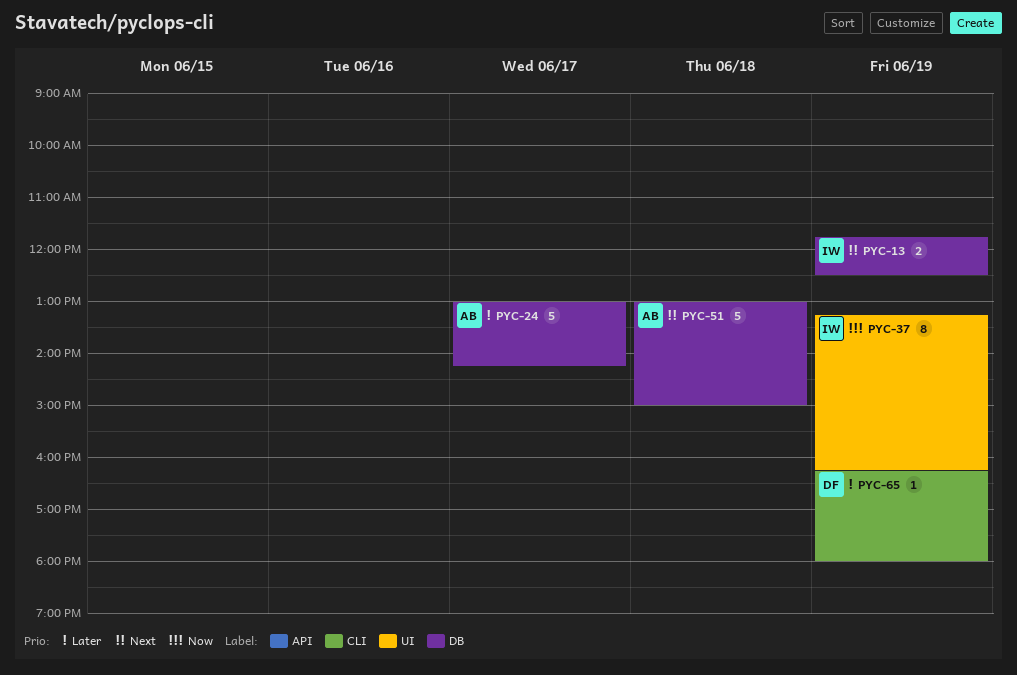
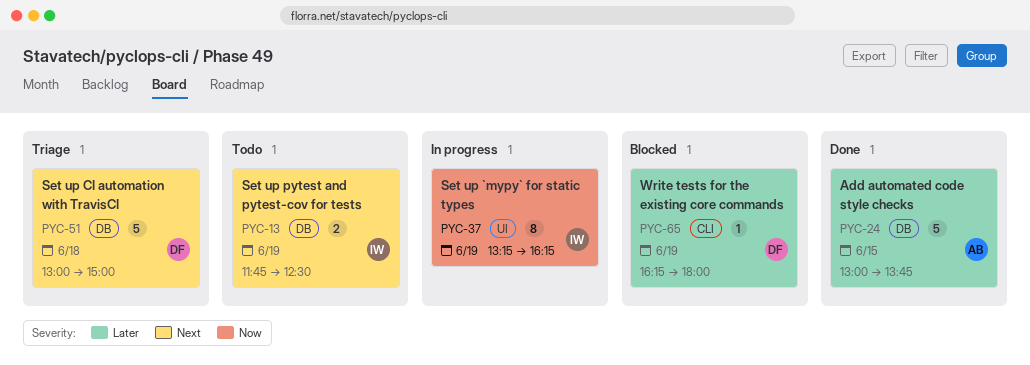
PYC-24, day: Jun 17 -> Jun 15
PYC-24, ends: 14:15 -> 13:45
PYC-51, owner: AB -> DF

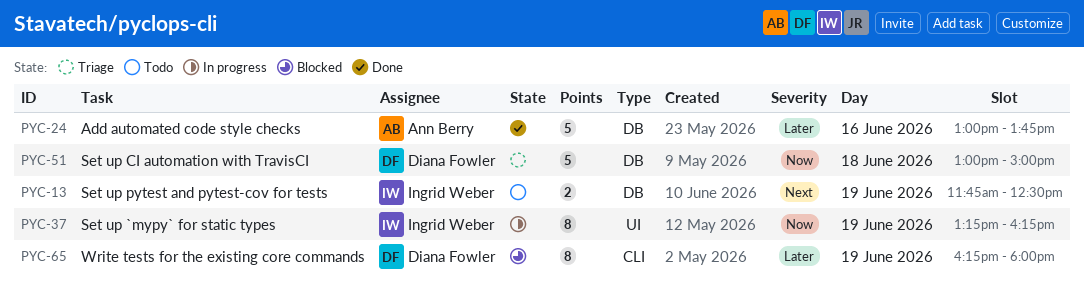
PYC-24, day: Jun 15 -> Jun 16
PYC-51, priority: Next -> Now
PYC-65, estimate: 1 -> 8

